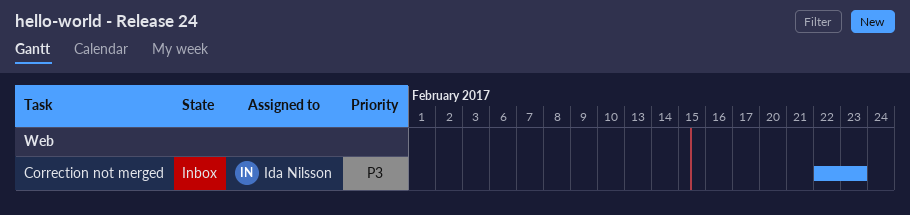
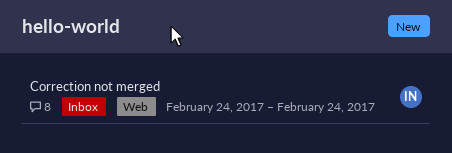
Correction not merged, start: Feb 22 -> Feb 24
Correction not merged, due: Feb 23 -> Feb 24

